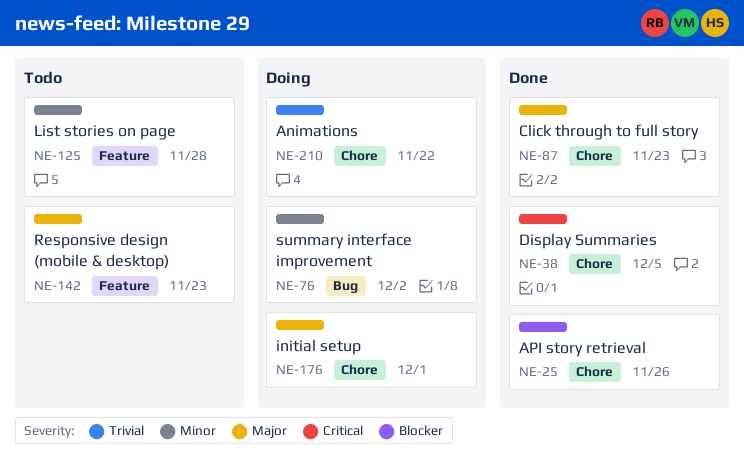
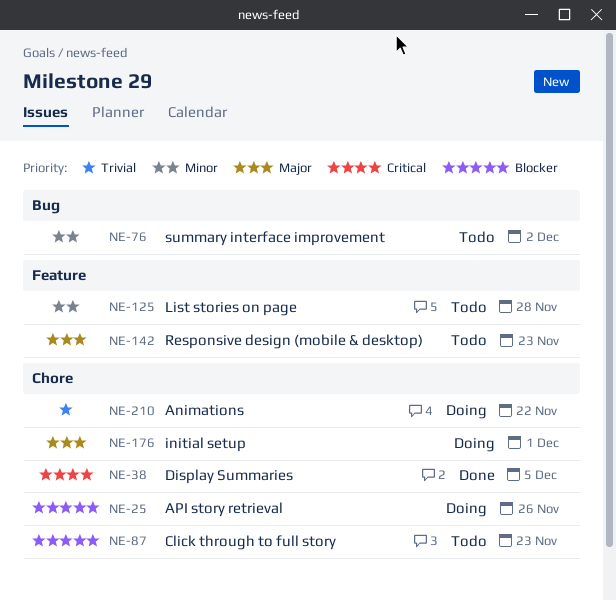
NE-25, status: Done -> Doing
NE-76, status: Doing -> Todo
NE-87, status: Done -> Todo
NE-87, priority: Major -> Blocker

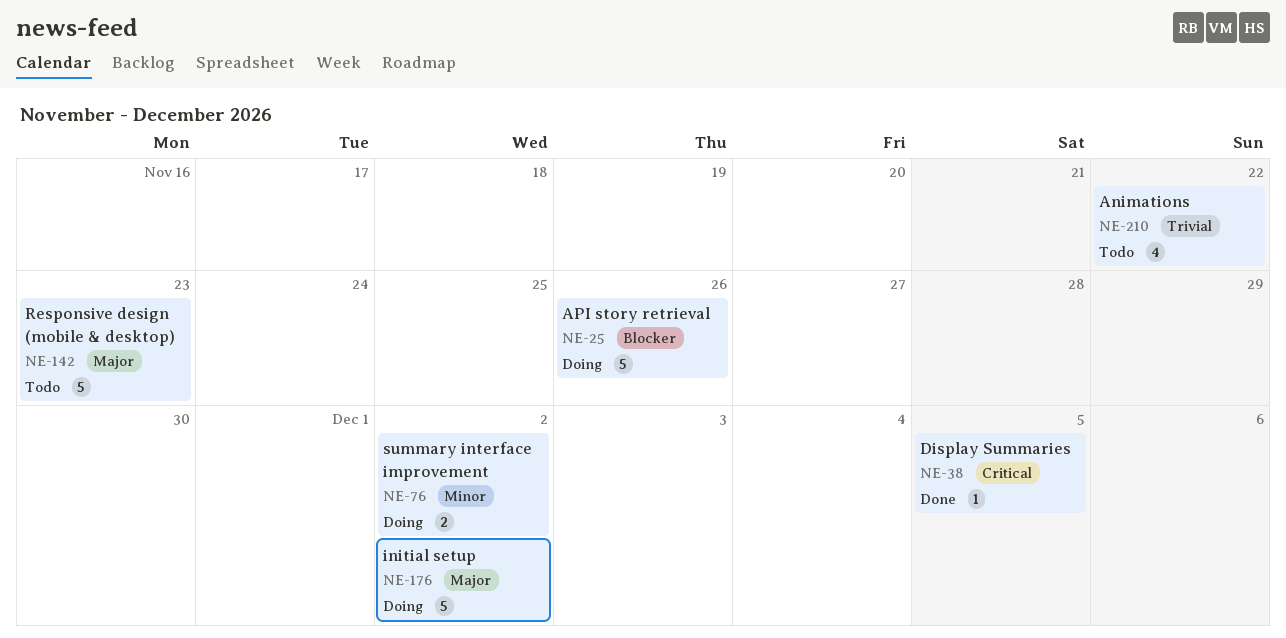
NE-76, status: Todo -> Doing
NE-87: present -> none
NE-125: present -> none
NE-176, due: Dec 1 -> Dec 2
NE-210, status: Doing -> Todo

